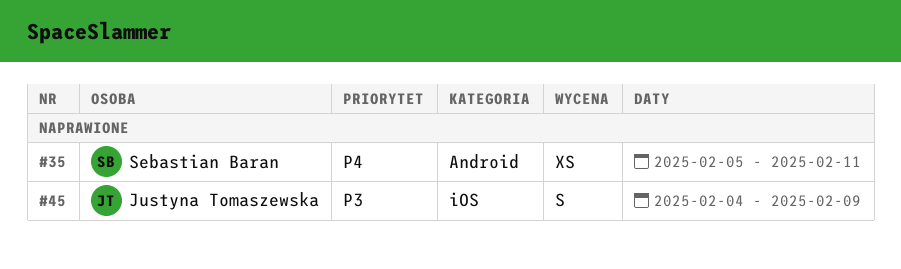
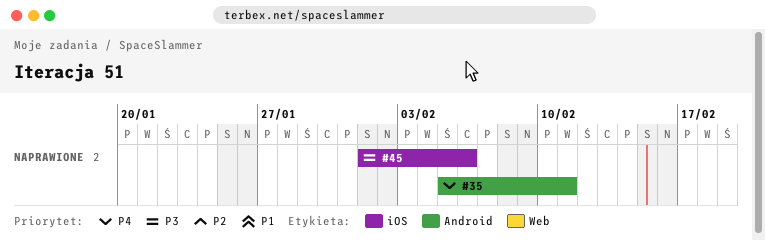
#45, start: Feb 4 -> Feb 1
#45, due: Feb 9 -> Feb 6

